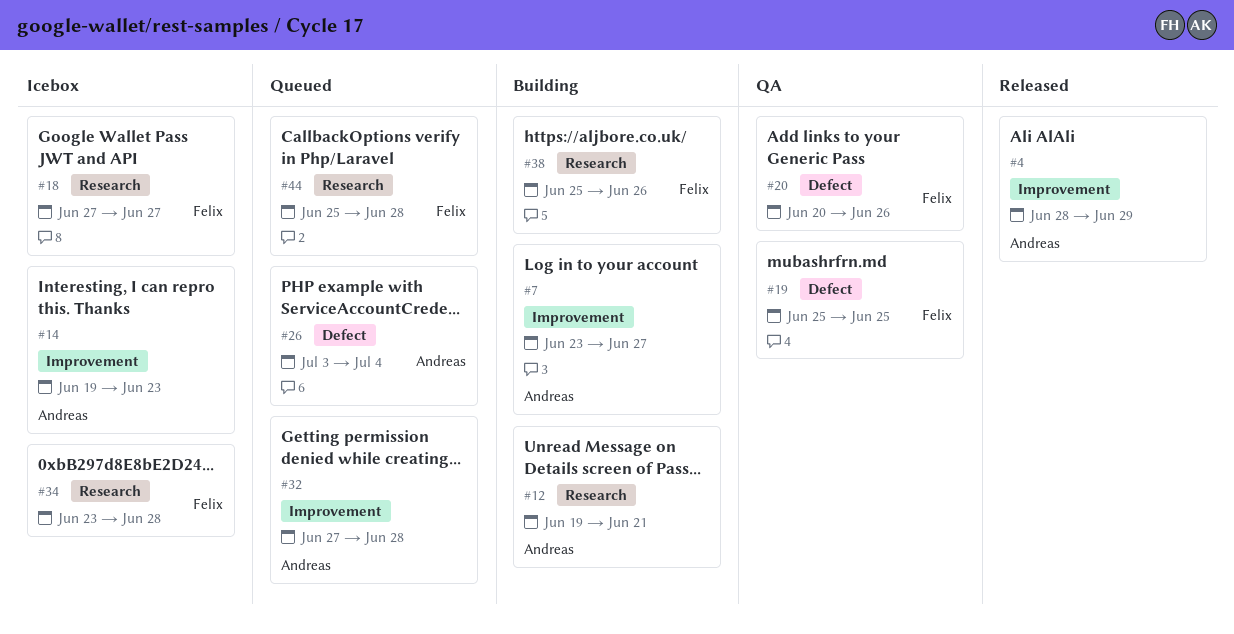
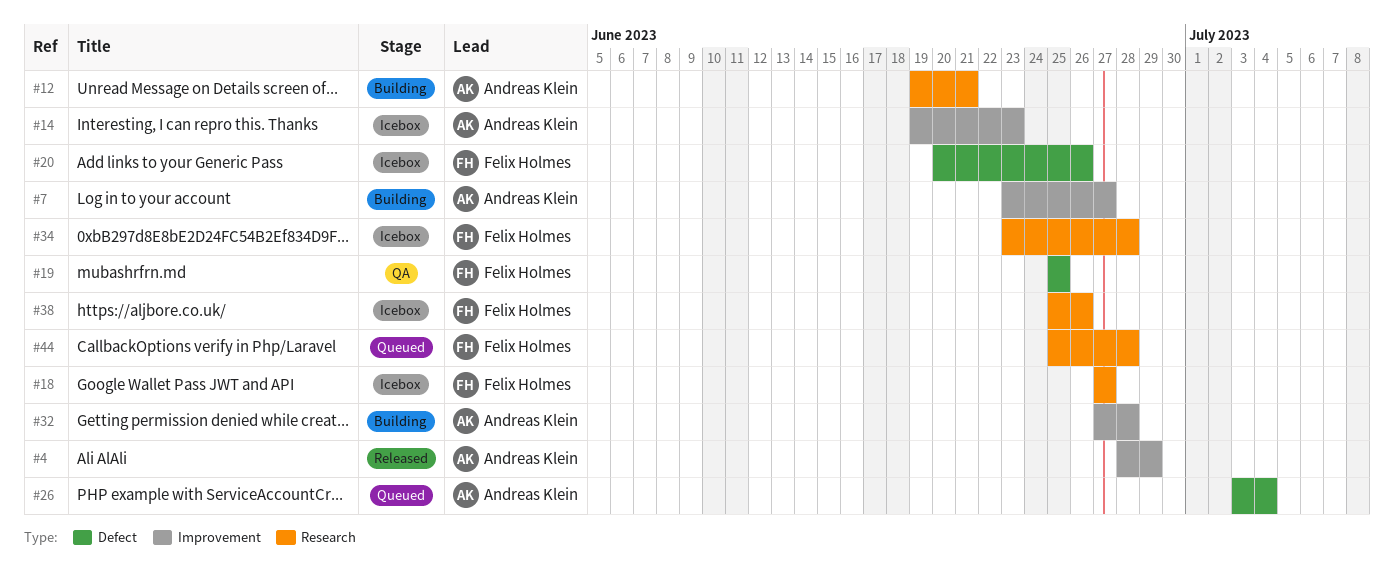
#20, status: QA -> Icebox
#32, status: Queued -> Building
#38, status: Building -> Icebox

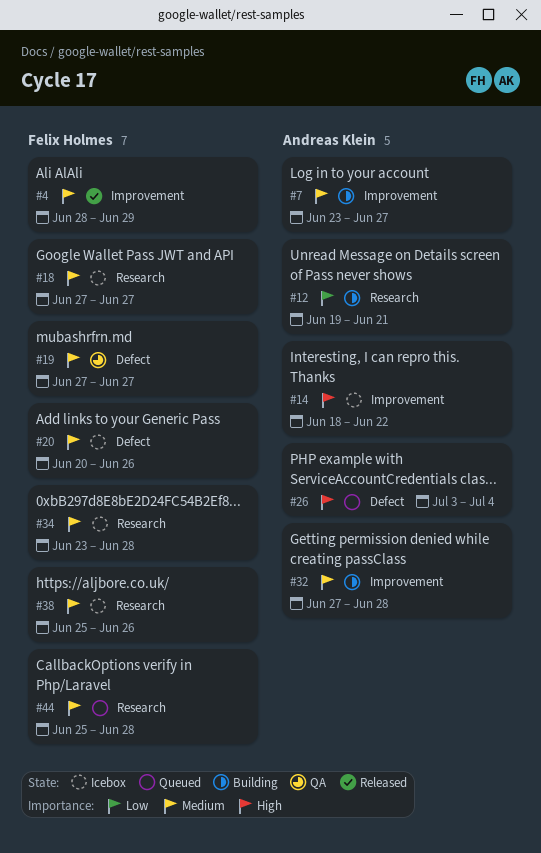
#4, owner: Andreas Klein -> Felix Holmes
#14, start: Jun 19 -> Jun 18
#14, due: Jun 23 -> Jun 22
#19, start: Jun 25 -> Jun 27
#19, due: Jun 25 -> Jun 27

